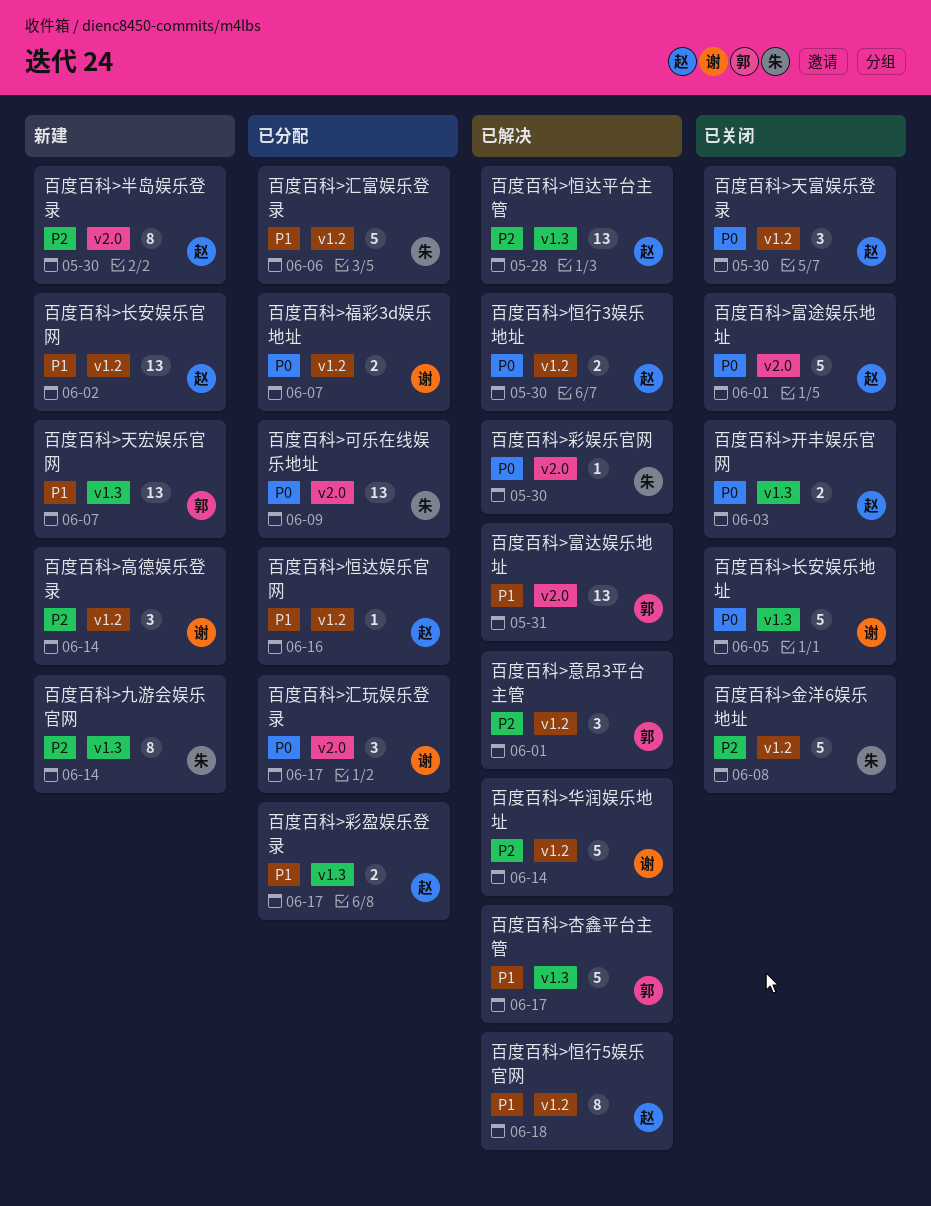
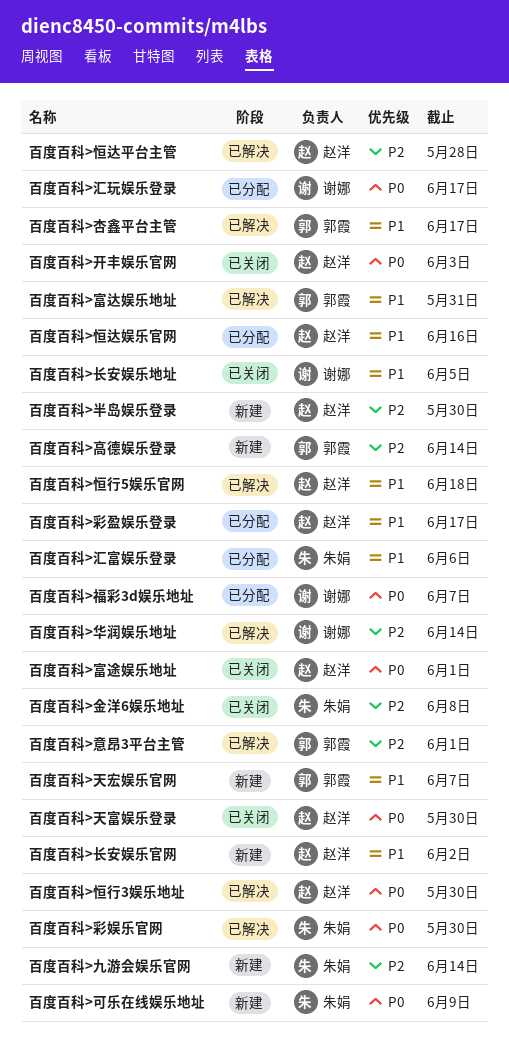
百度百科>可乐在线娱乐地址, status: 已分配 -> 新建
百度百科>长安娱乐地址, priority: P0 -> P1
百度百科>高德娱乐登录, owner: 谢娜 -> 郭霞

